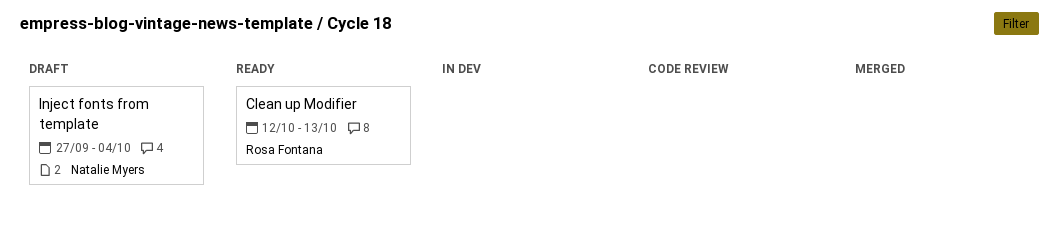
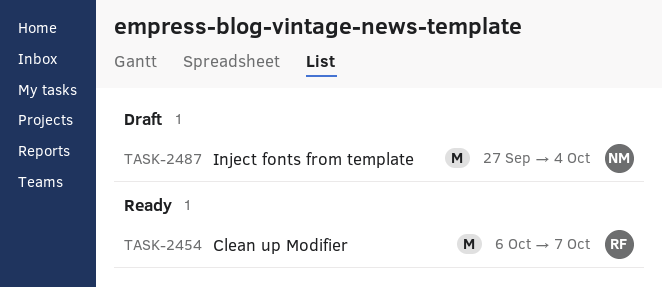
Clean up Modifier, start: Oct 12 -> Oct 6
Clean up Modifier, due: Oct 13 -> Oct 7

